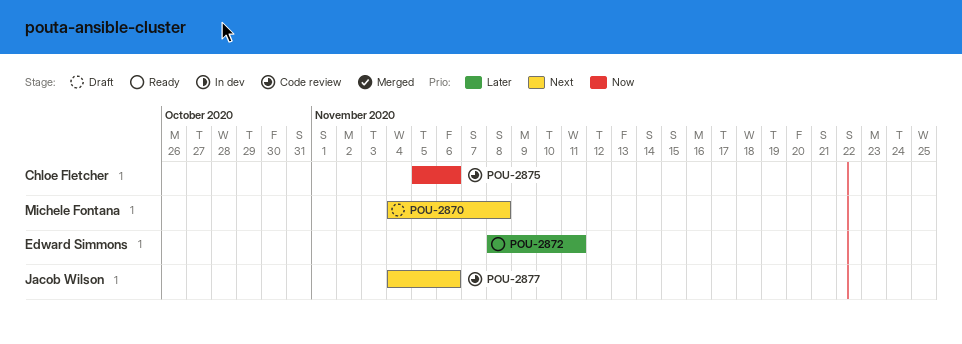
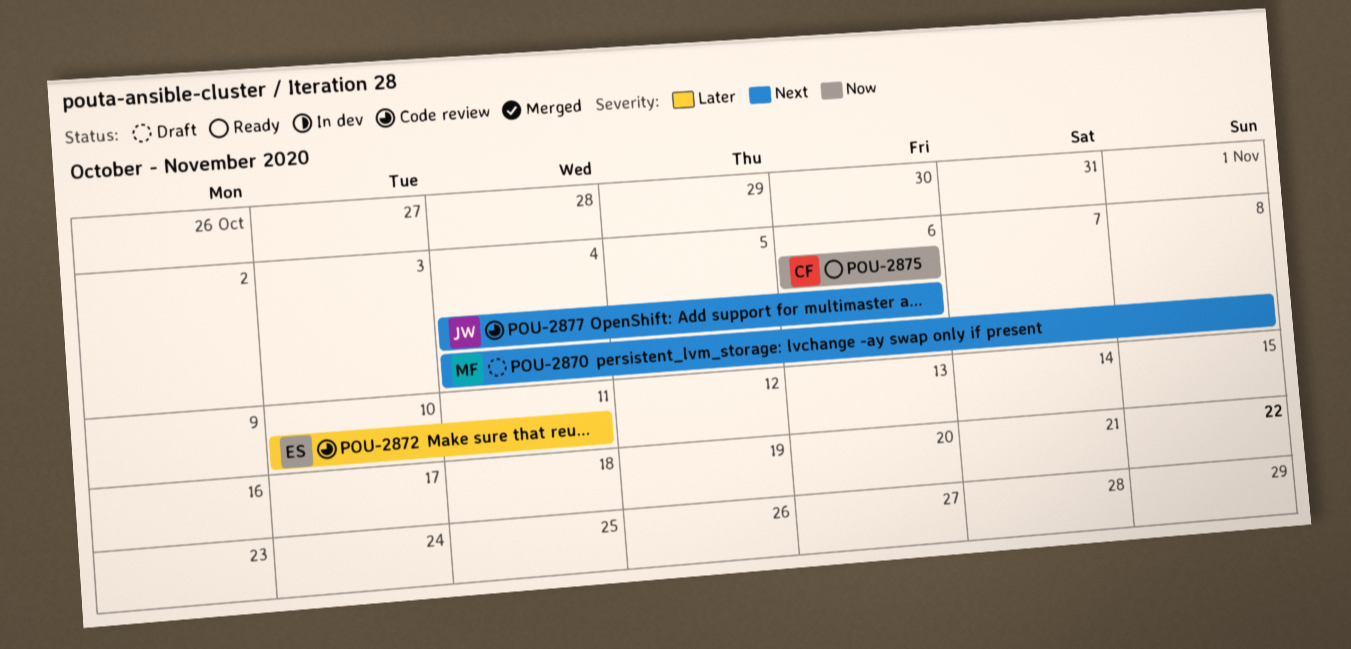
POU-2872, status: Ready -> Code review
POU-2872, start: Nov 8 -> Nov 10
POU-2875, status: Code review -> Ready
POU-2875, start: Nov 5 -> Nov 6

